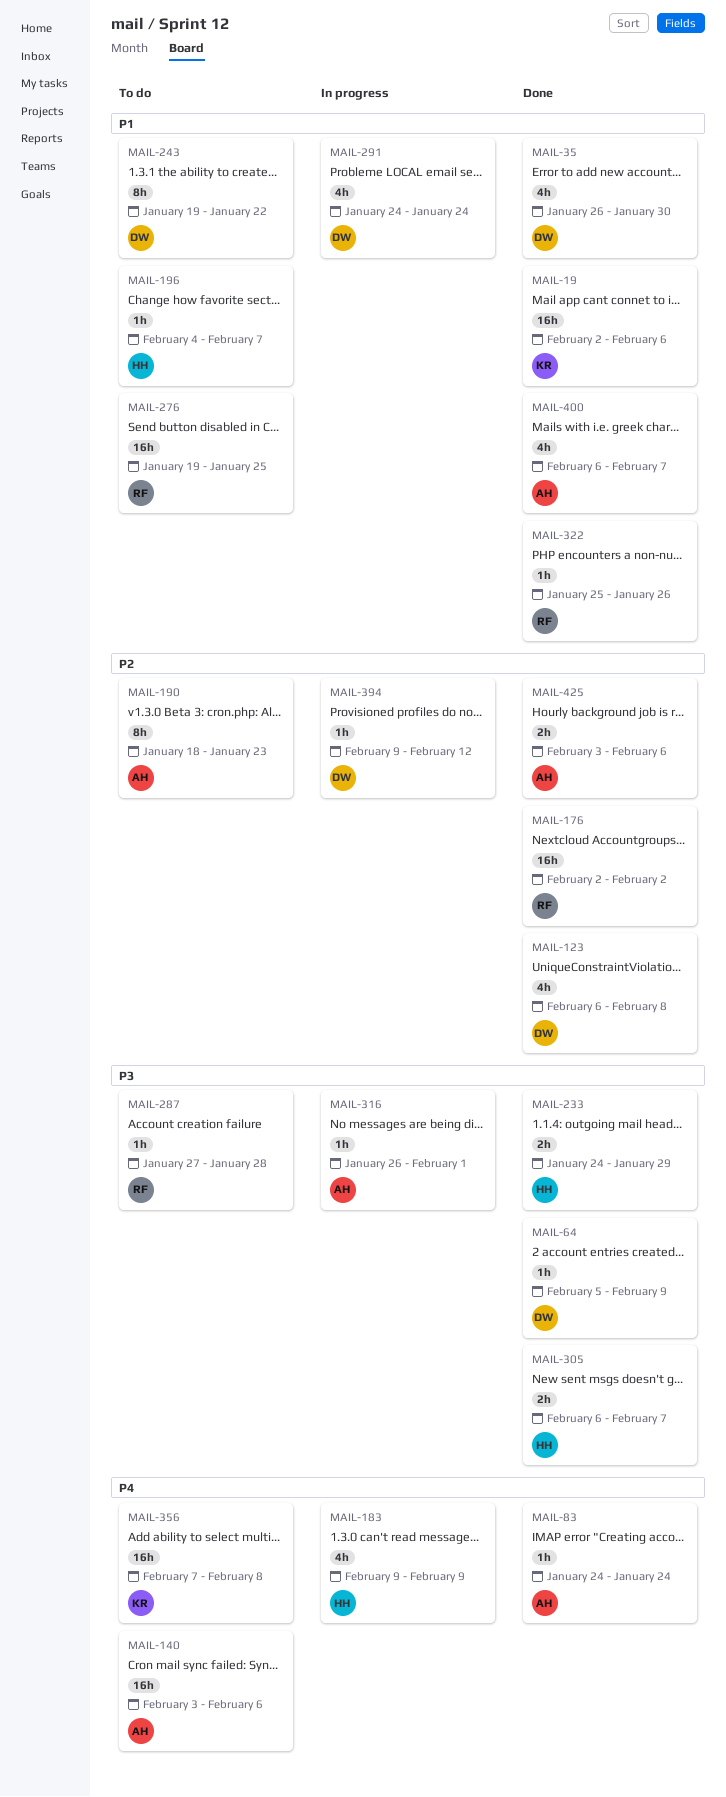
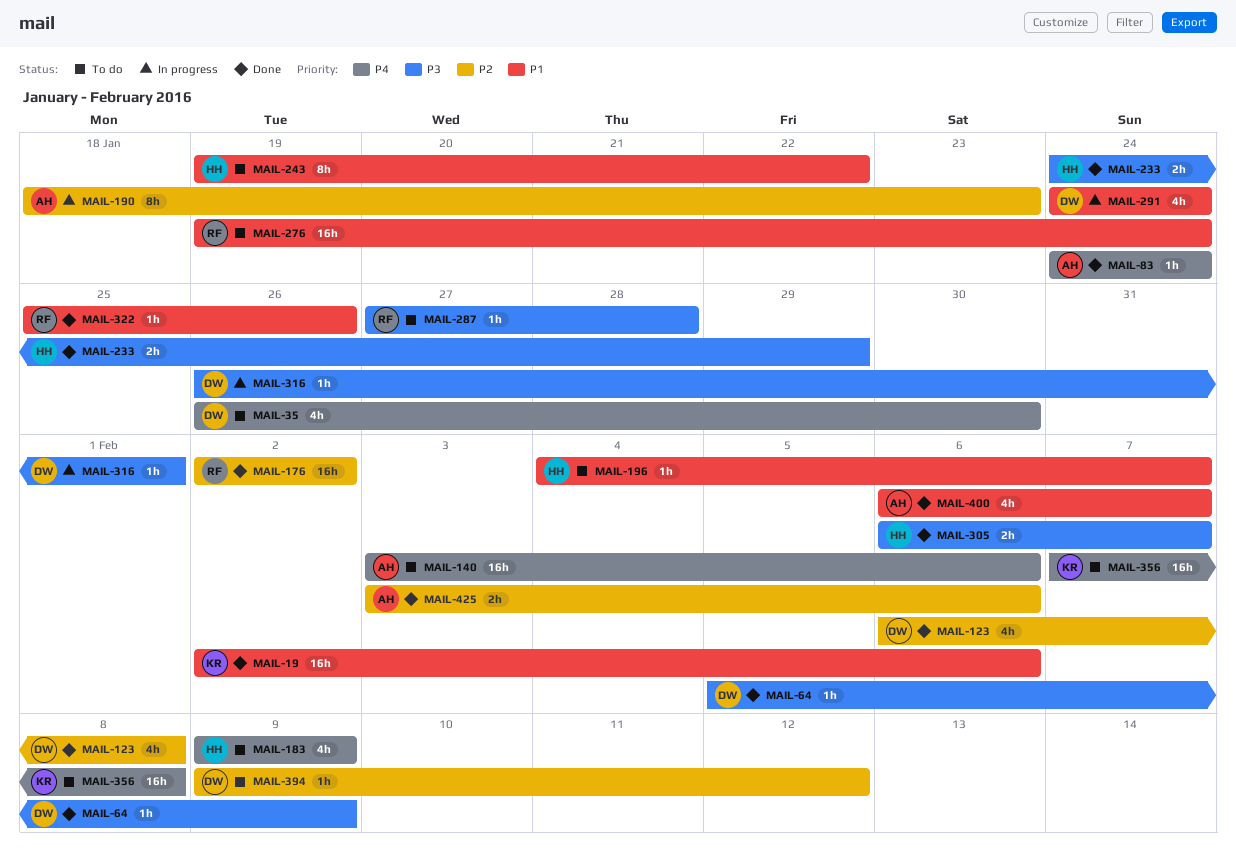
MAIL-35, status: Done -> To do
MAIL-35, priority: P1 -> P4
MAIL-183, status: In progress -> To do
MAIL-190, status: To do -> In progress
MAIL-243, owner: DW -> HH
MAIL-276, due: Jan 25 -> Jan 24
MAIL-316, owner: AH -> DW
MAIL-394, status: In progress -> To do

